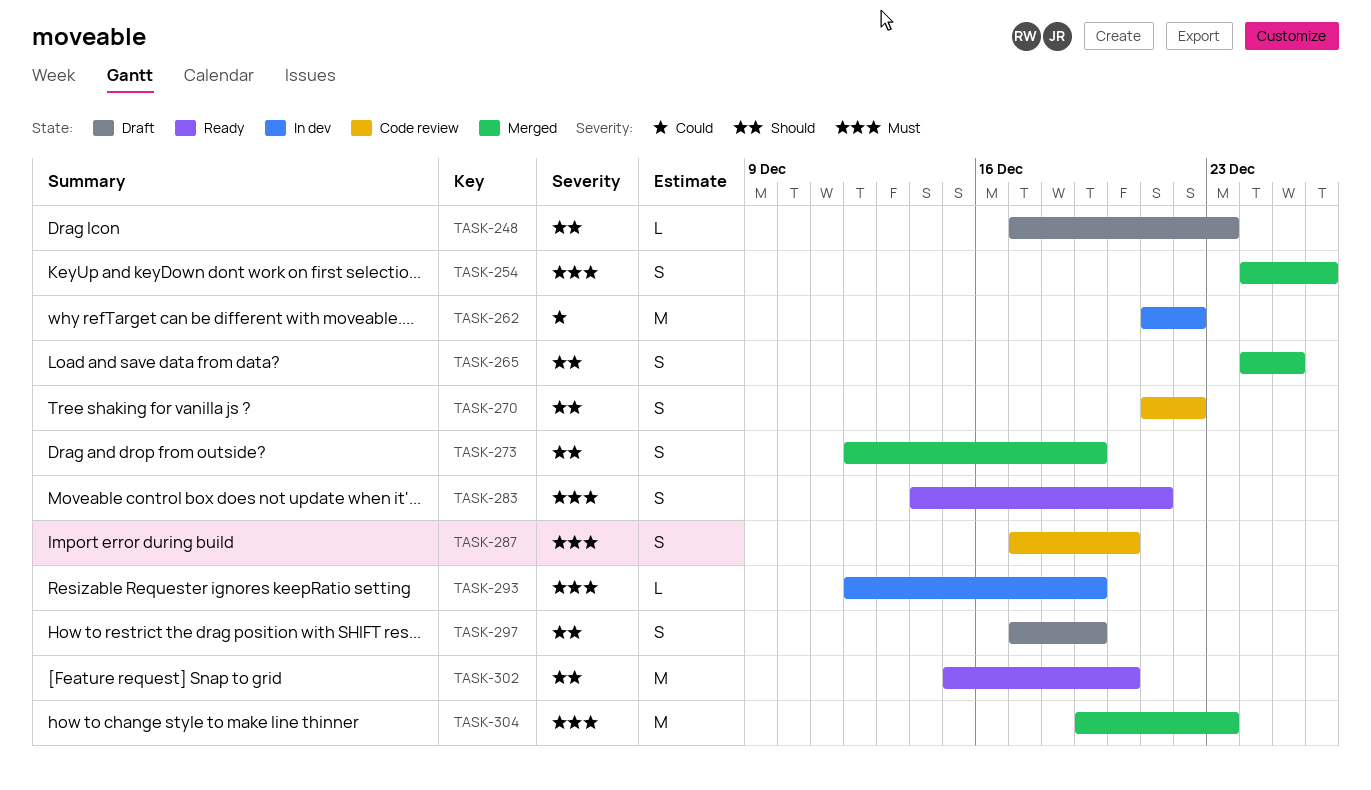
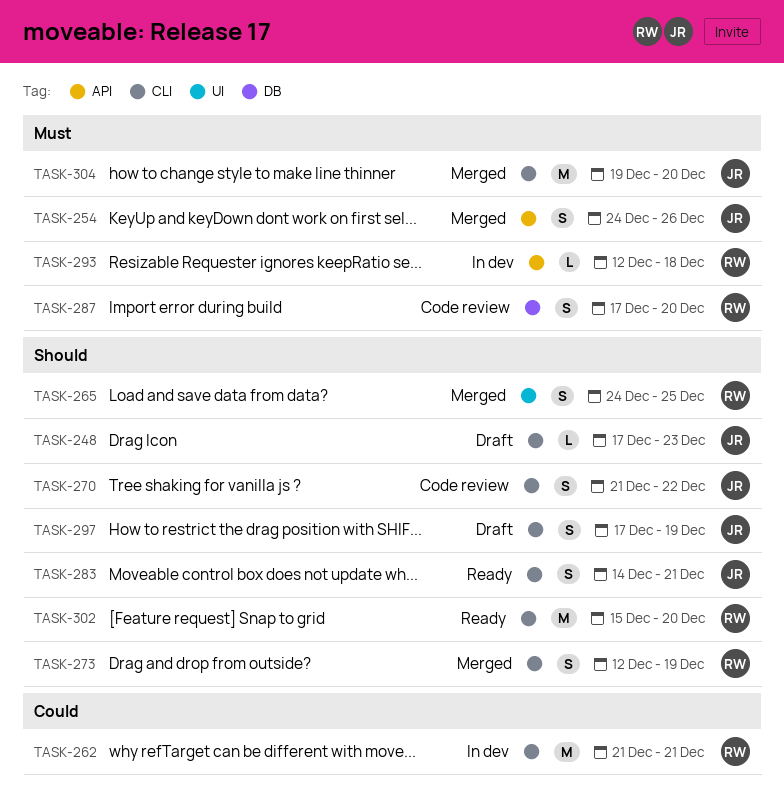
TASK-262, due: Dec 22 -> Dec 21
TASK-283, priority: Must -> Should
TASK-293, due: Dec 19 -> Dec 18
TASK-304, due: Dec 23 -> Dec 20

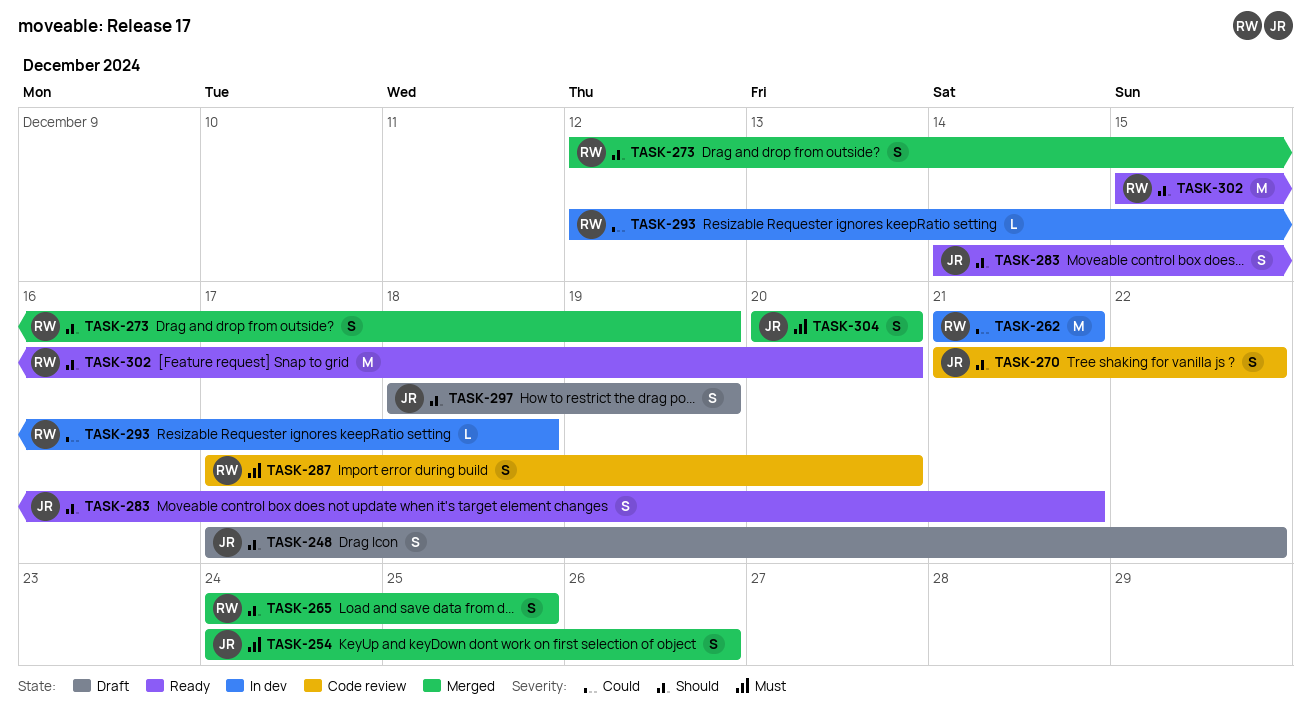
TASK-248, estimate: L -> S
TASK-248, due: Dec 23 -> Dec 22
TASK-293, priority: Must -> Could
TASK-297, start: Dec 17 -> Dec 18
TASK-304, estimate: M -> S
TASK-304, start: Dec 19 -> Dec 20

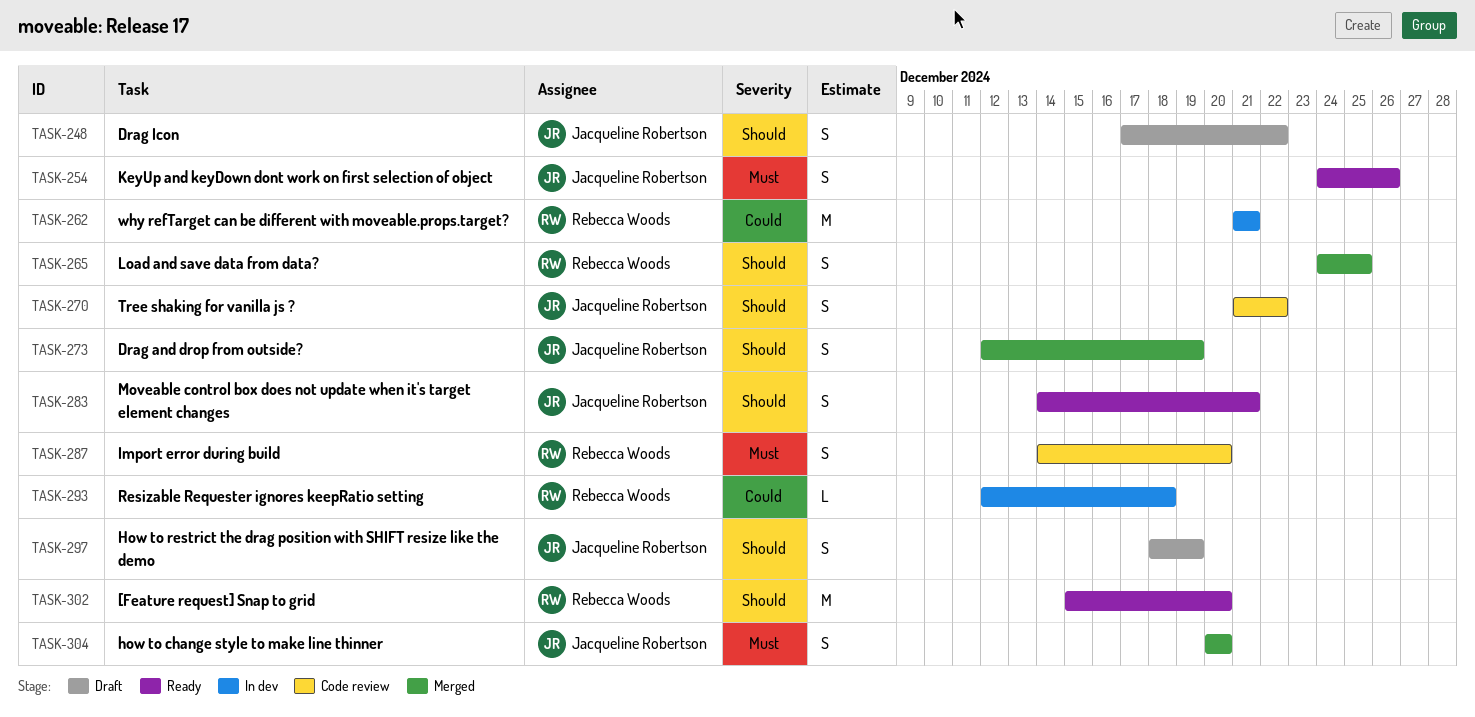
TASK-254, status: Merged -> Ready
TASK-273, owner: Rebecca Woods -> Jacqueline Robertson
TASK-287, start: Dec 17 -> Dec 14

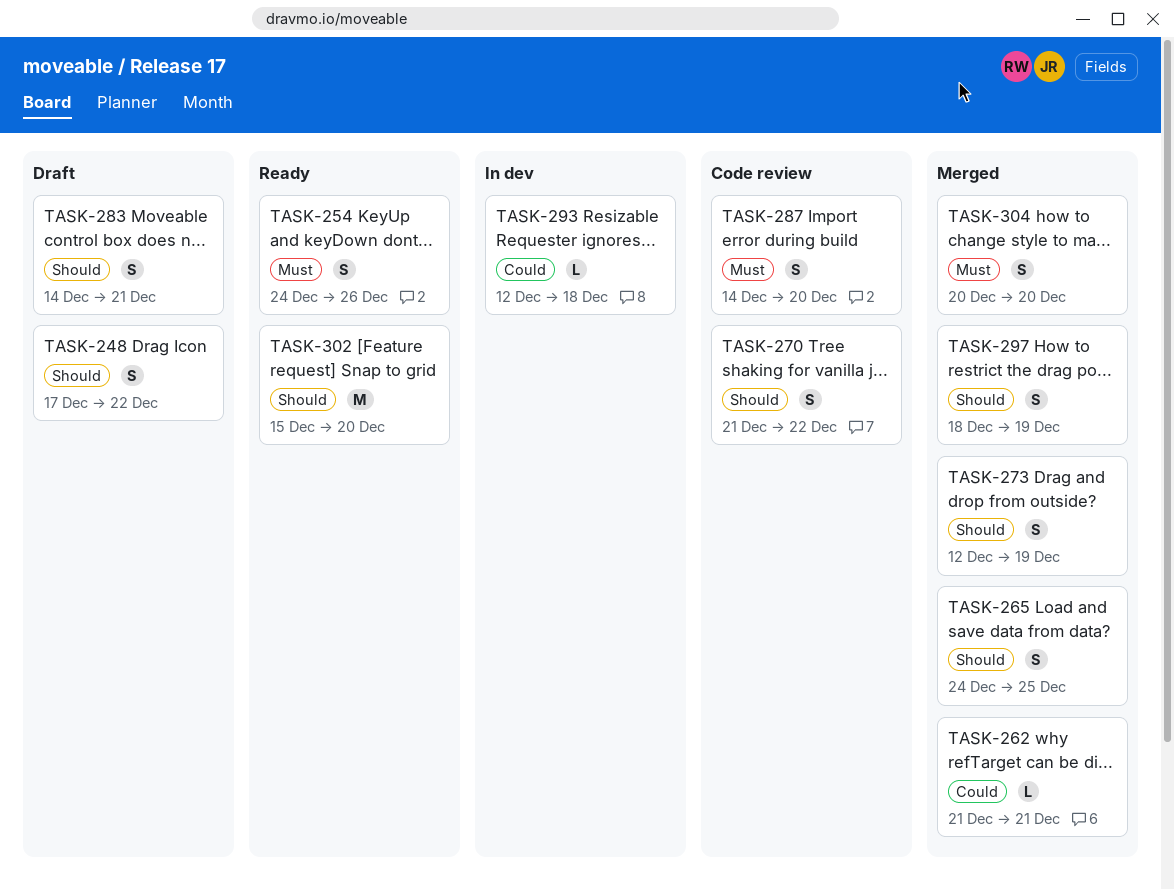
TASK-262, status: In dev -> Merged
TASK-262, estimate: M -> L
TASK-283, status: Ready -> Draft
TASK-297, status: Draft -> Merged

